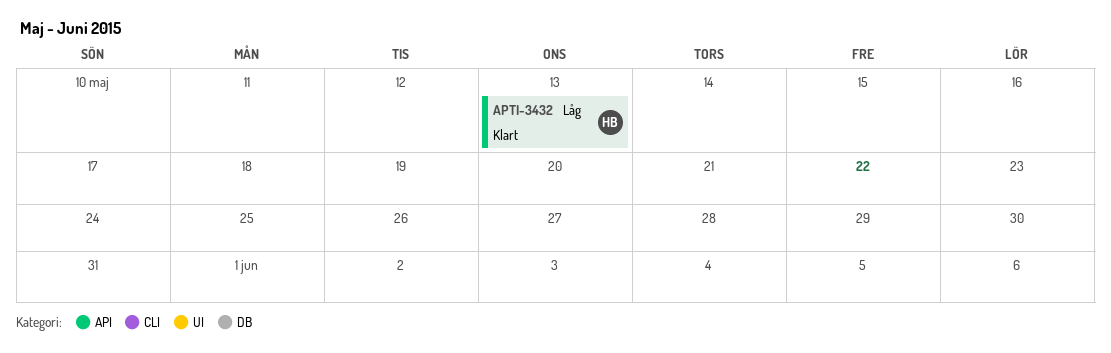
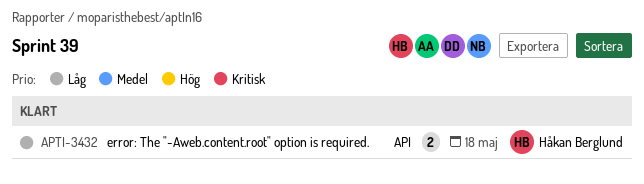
APTI-3432, due: May 13 -> May 18

